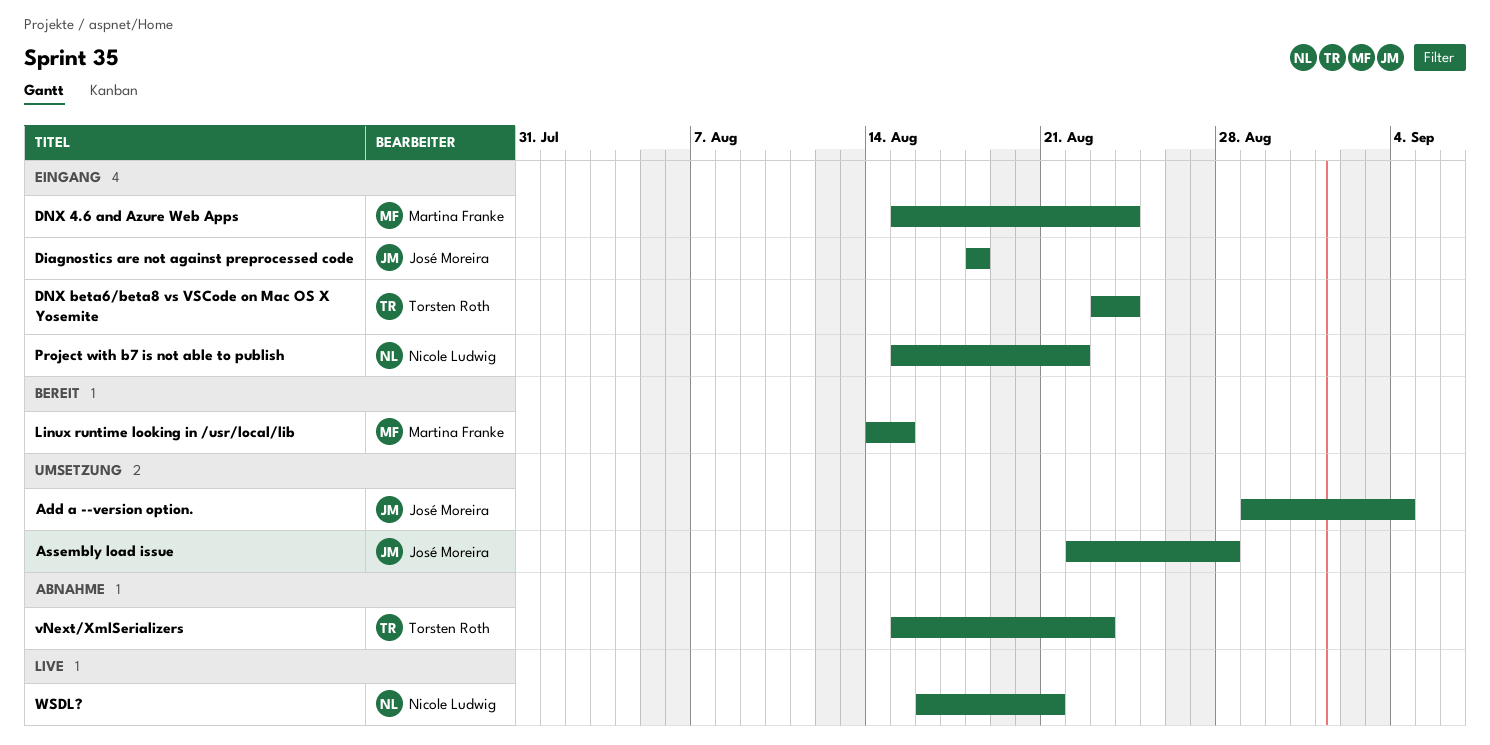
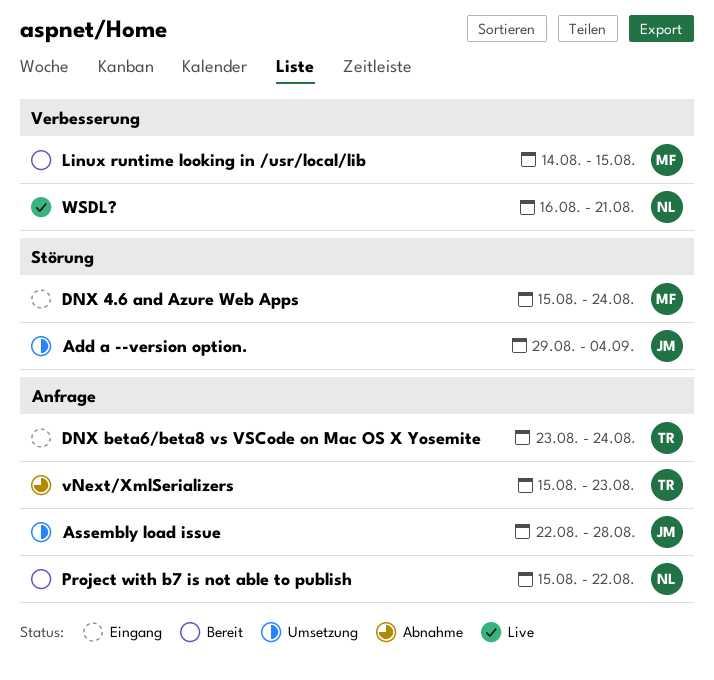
Diagnostics are not against preprocessed code: present -> none
Project with b7 is not able to publish, status: Eingang -> Bereit

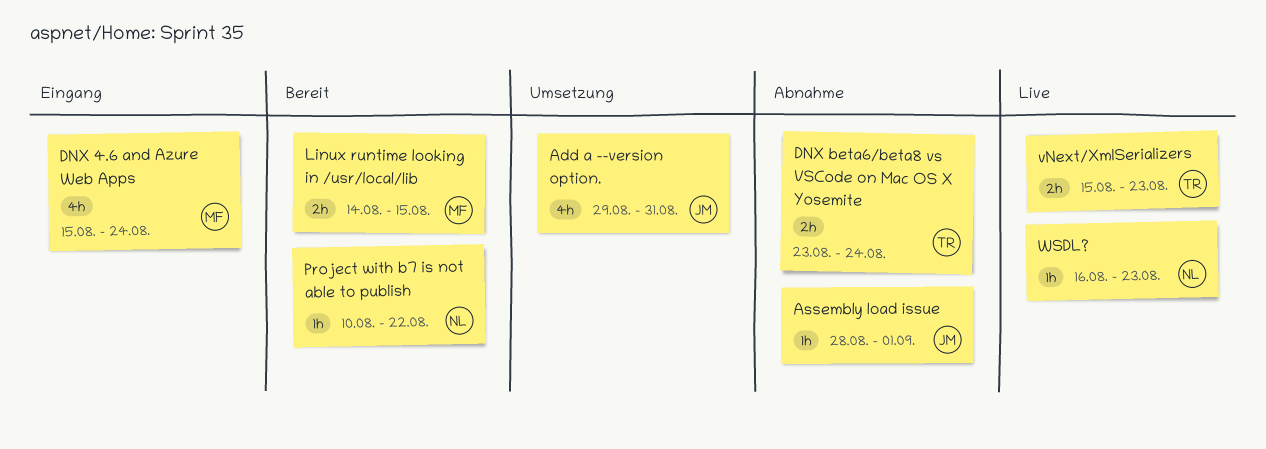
Add a --version option., due: Sep 4 -> Aug 31
Assembly load issue, status: Umsetzung -> Abnahme
Assembly load issue, start: Aug 22 -> Aug 28
Assembly load issue, due: Aug 28 -> Sep 1
DNX beta6/beta8 vs VSCode on Mac OS X Yosemite, status: Eingang -> Abnahme
Project with b7 is not able to publish, start: Aug 15 -> Aug 10
vNext/XmlSerializers, status: Abnahme -> Live
WSDL?, due: Aug 21 -> Aug 23

